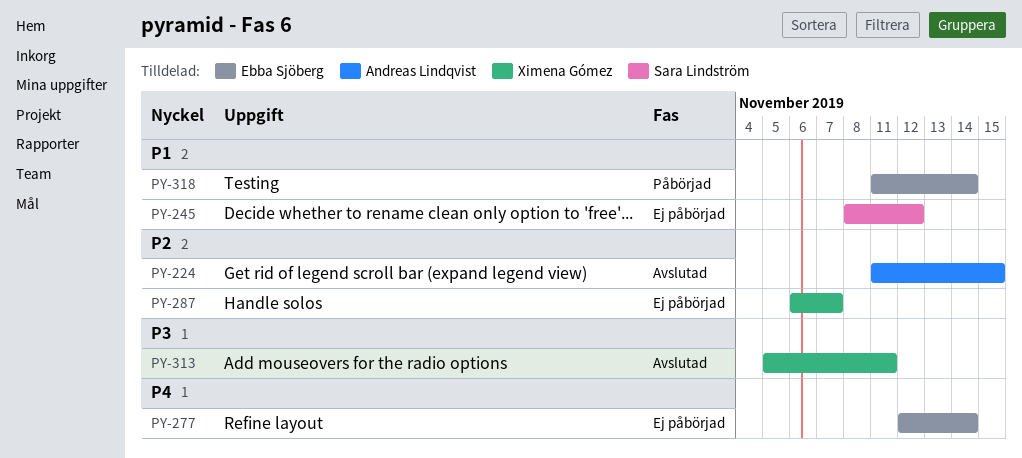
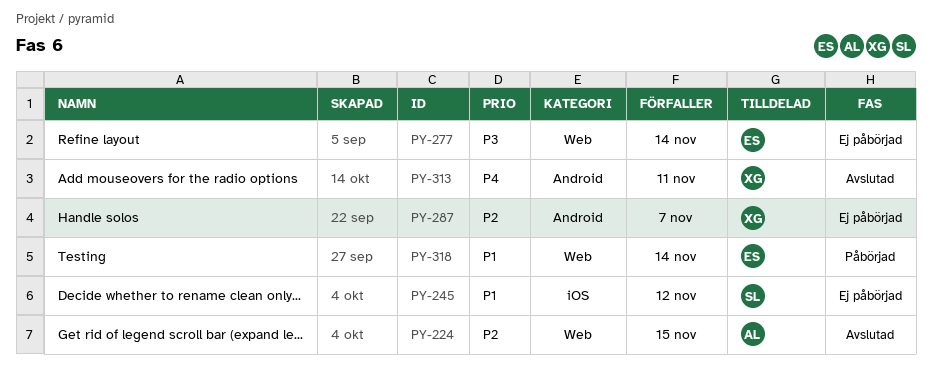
PY-277, priority: P4 -> P3
PY-313, priority: P3 -> P4

